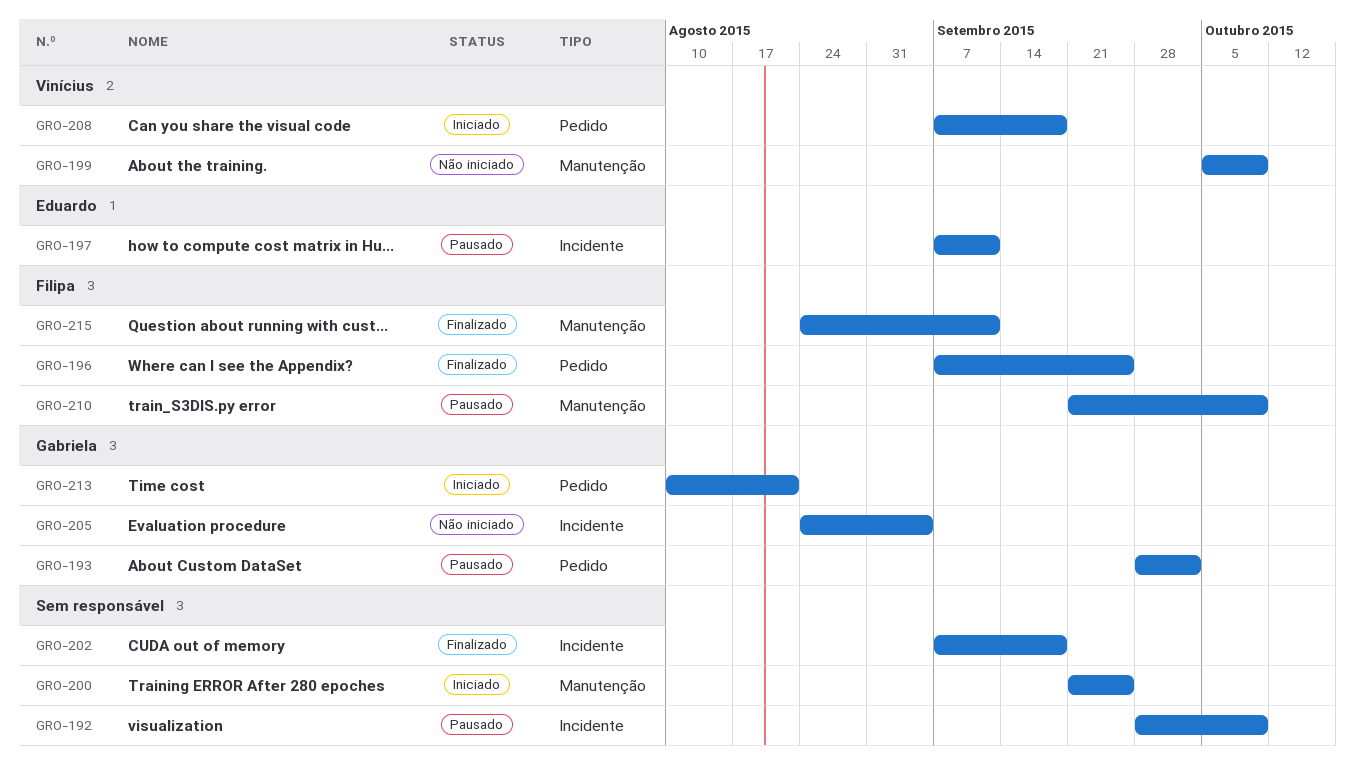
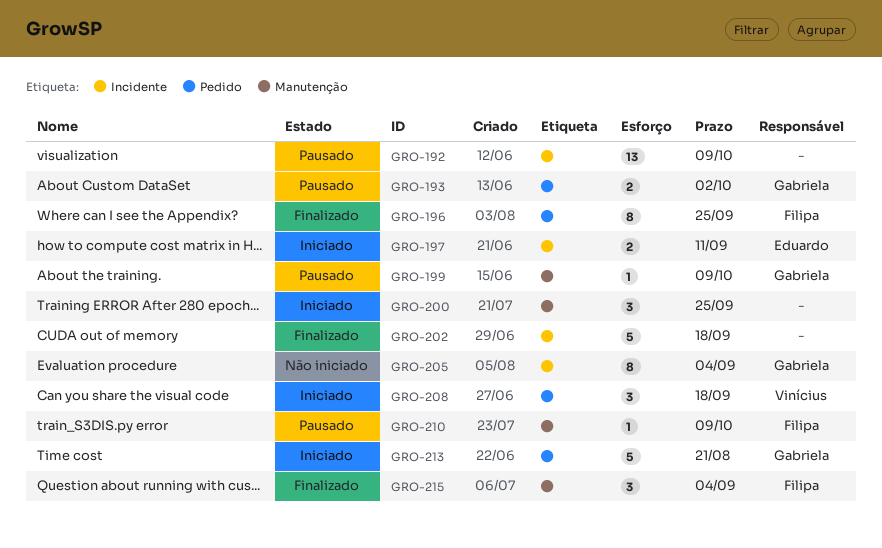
GRO-197, status: Pausado -> Iniciado
GRO-199, status: Não iniciado -> Pausado
GRO-199, owner: Vinícius -> Gabriela
GRO-215, due: Sep 11 -> Sep 4

